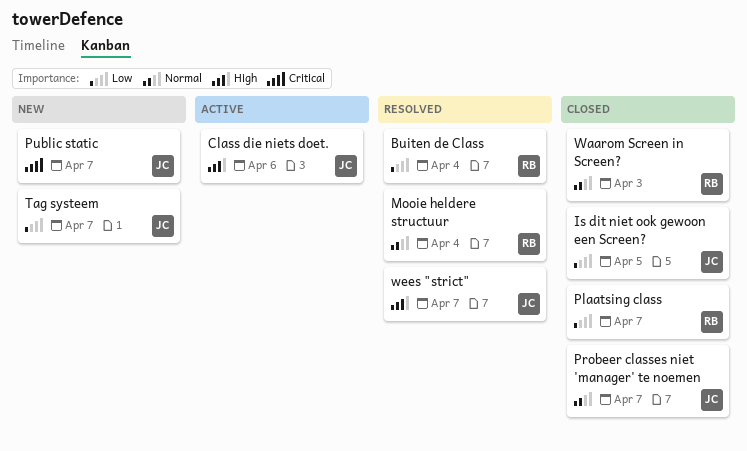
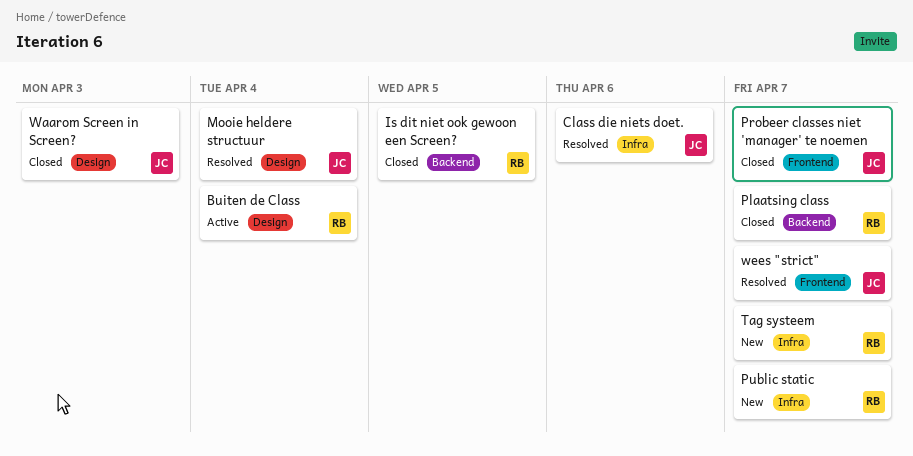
Buiten de Class, status: Resolved -> Active
Class die niets doet., status: Active -> Resolved
Is dit niet ook gewoon een Screen?, owner: JC -> RB
Mooie heldere structuur, owner: RB -> JC
Public static, owner: JC -> RB
Tag systeem, owner: JC -> RB
Waarom Screen in Screen?, owner: RB -> JC

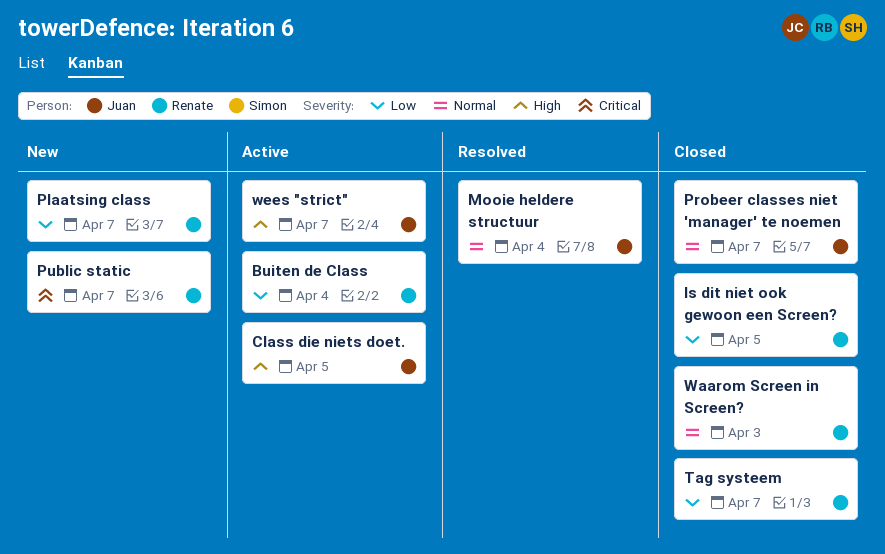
Class die niets doet., status: Resolved -> Active
Class die niets doet., due: Apr 6 -> Apr 5
Plaatsing class, status: Closed -> New
Tag systeem, status: New -> Closed
Waarom Screen in Screen?, owner: Juan -> Renate
wees "strict", status: Resolved -> Active

